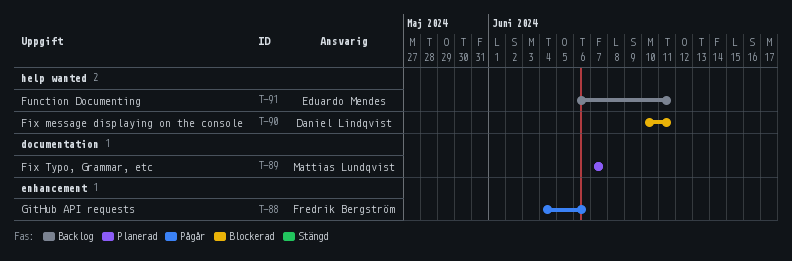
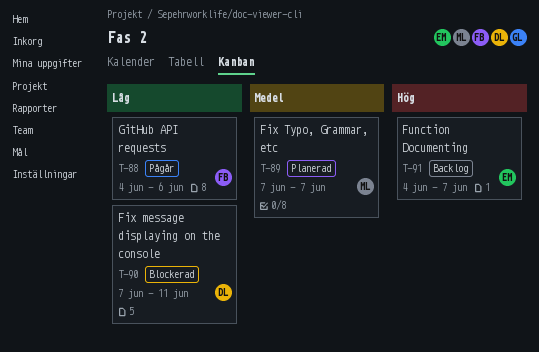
T-90, start: Jun 10 -> Jun 7
T-91, start: Jun 6 -> Jun 4
T-91, due: Jun 11 -> Jun 7

